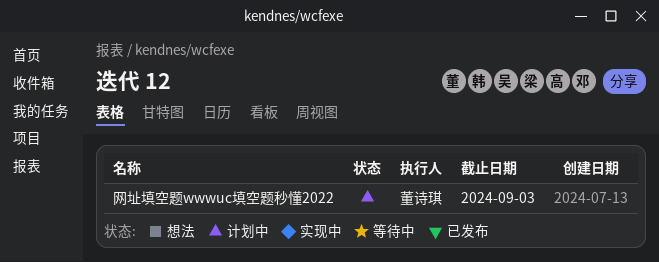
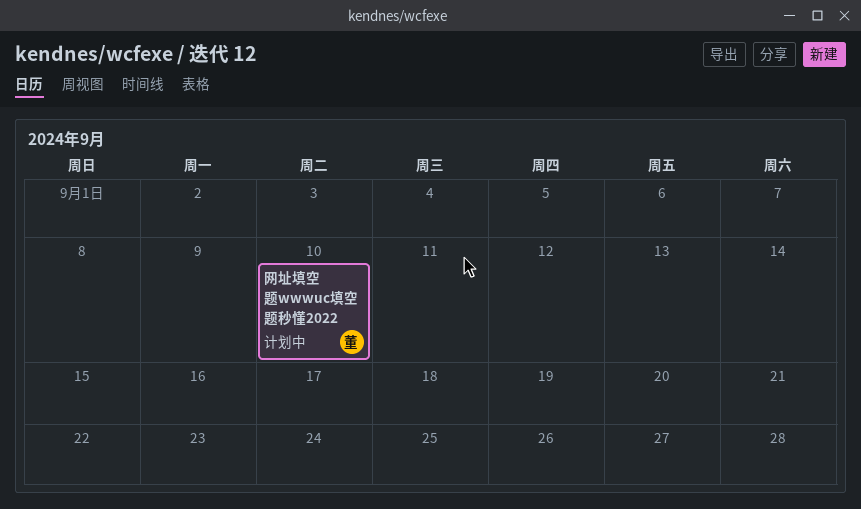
网址填空题wwwuc填空题秒懂2022, due: Sep 3 -> Sep 10

